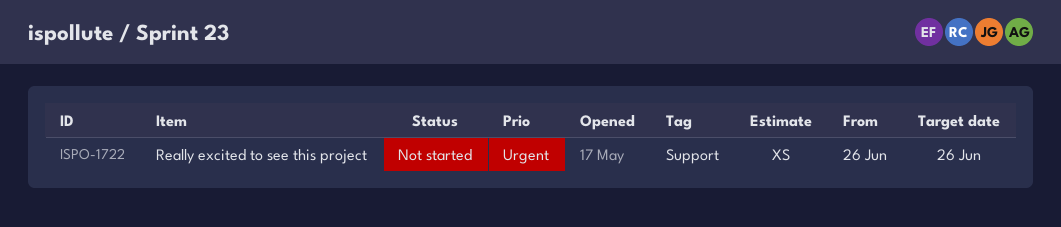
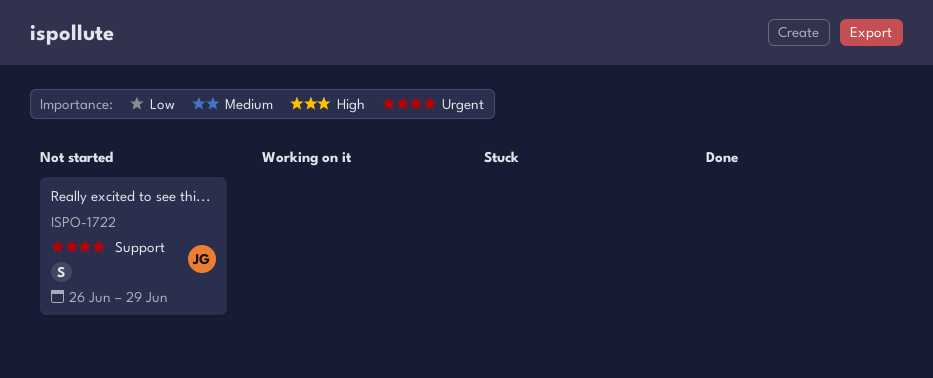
ISPO-1722, estimate: XS -> S
ISPO-1722, due: Jun 26 -> Jun 29

